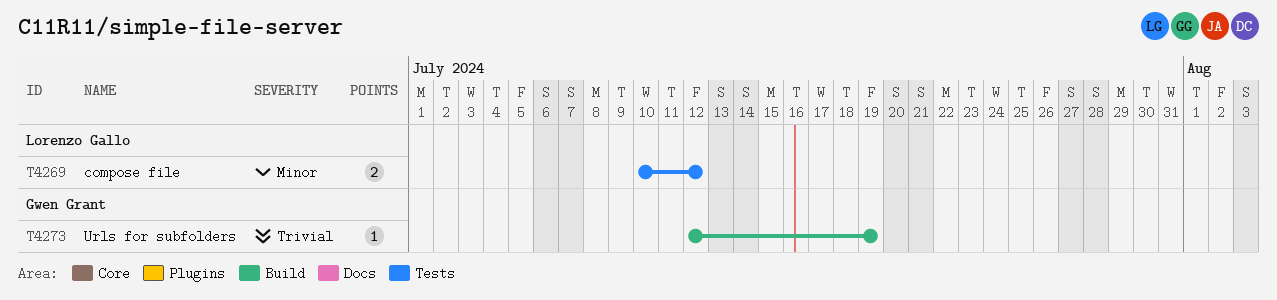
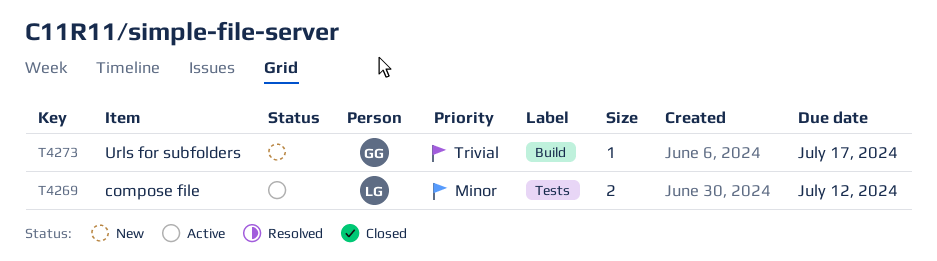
T4273, due: Jul 19 -> Jul 17

